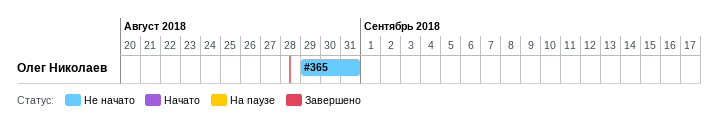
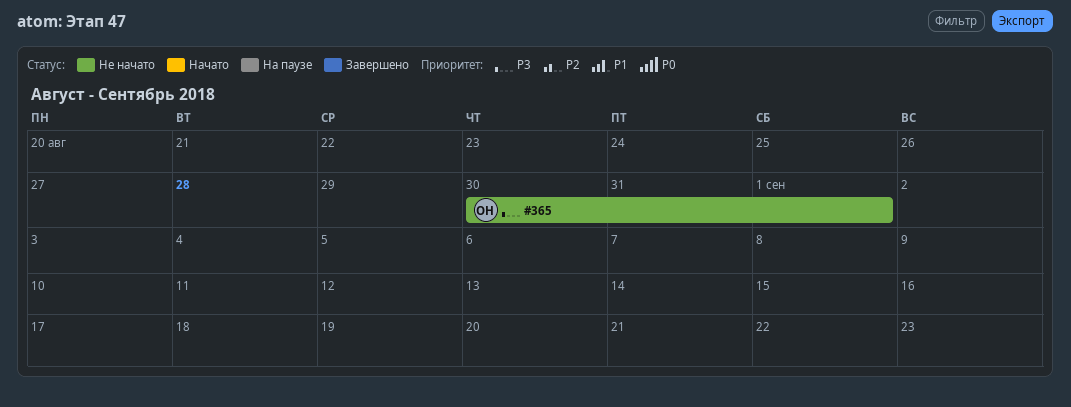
#365, start: Aug 29 -> Aug 30
#365, due: Aug 31 -> Sep 1

